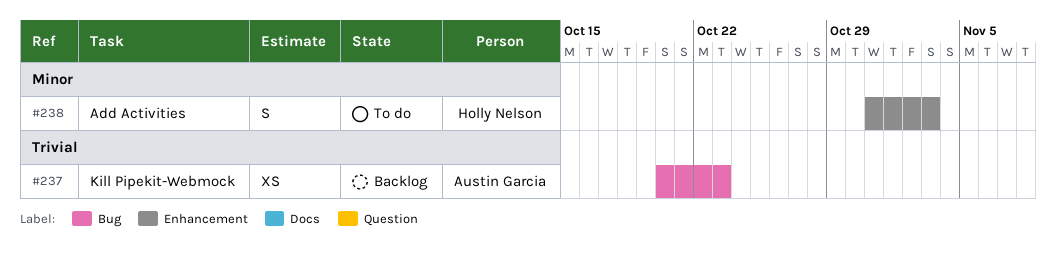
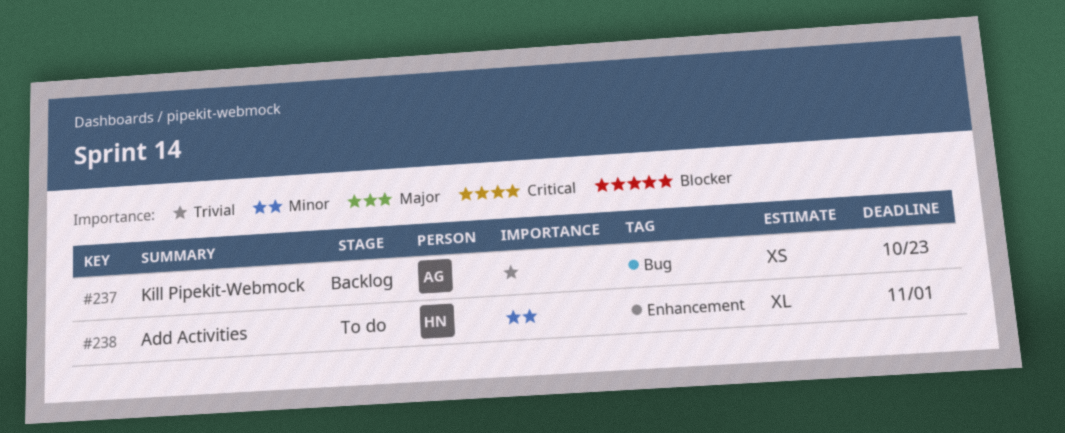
#238, estimate: S -> XL
#238, due: Nov 3 -> Nov 1

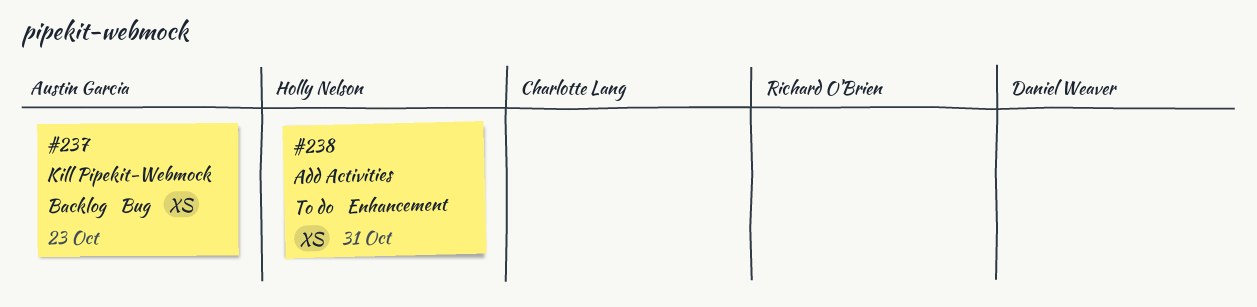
#238, estimate: XL -> XS
#238, due: Nov 1 -> Oct 31

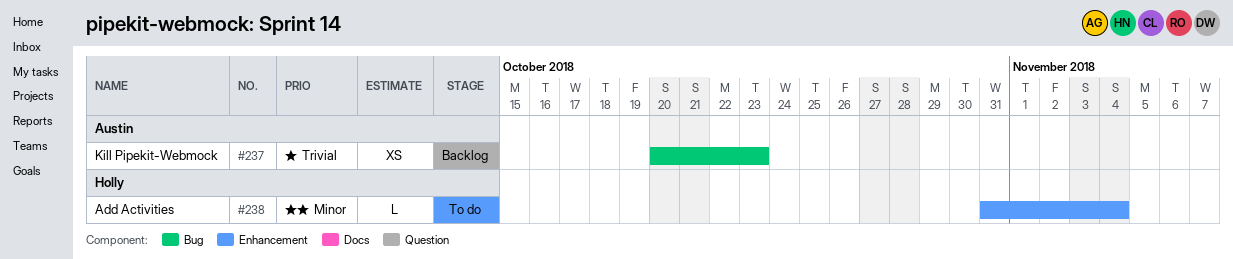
#238, estimate: XS -> L
#238, due: Oct 31 -> Nov 4

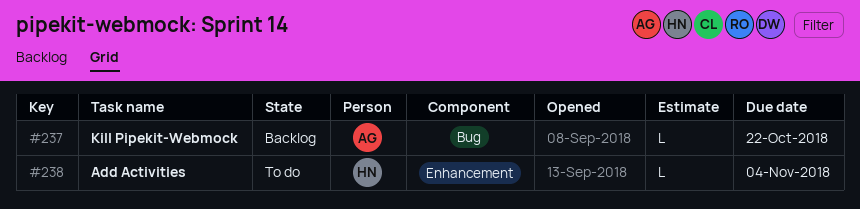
#237, estimate: XS -> L
#237, due: Oct 23 -> Oct 22

